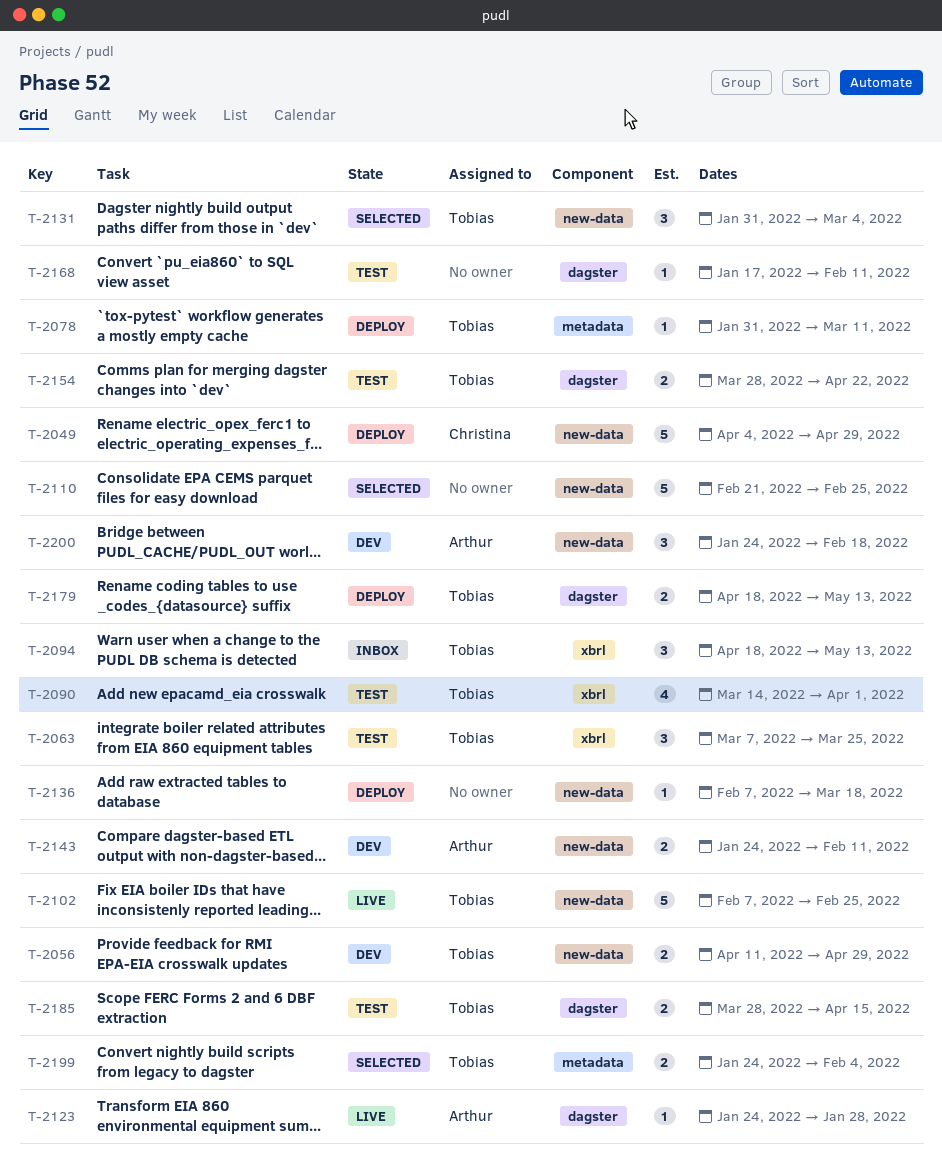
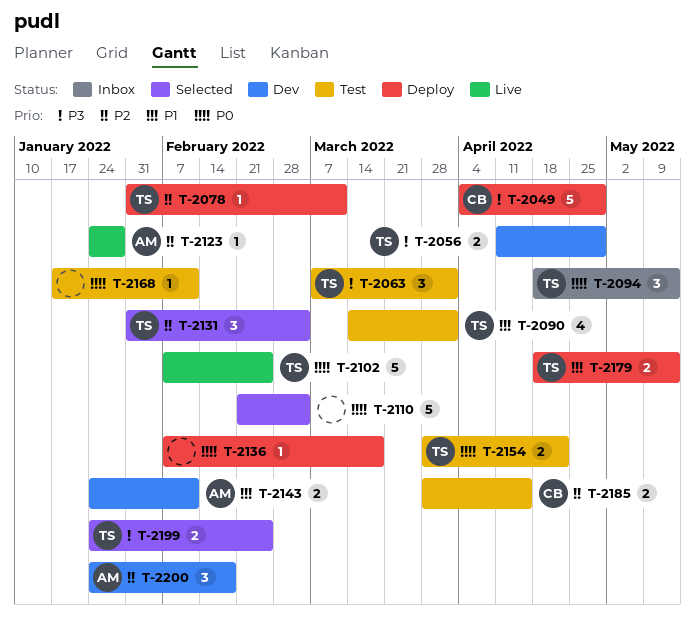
T-2063, due: Mar 25 -> Apr 1
T-2110, due: Feb 25 -> Mar 4
T-2185, owner: Tobias -> Christina
T-2199, due: Feb 4 -> Feb 25

